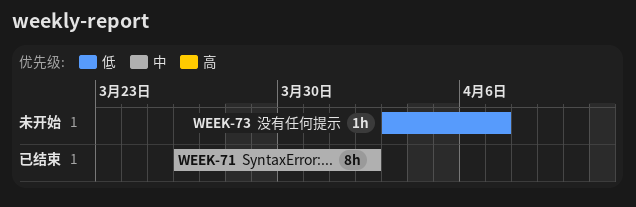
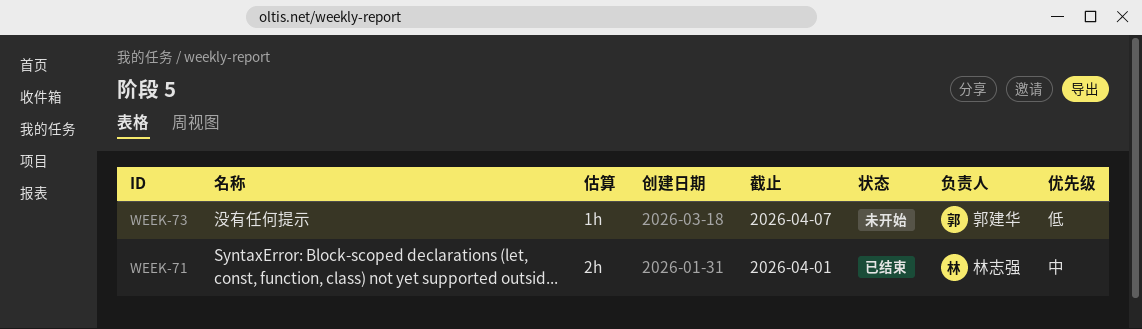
WEEK-71, estimate: 8h -> 2h
WEEK-71, due: Apr 2 -> Apr 1

